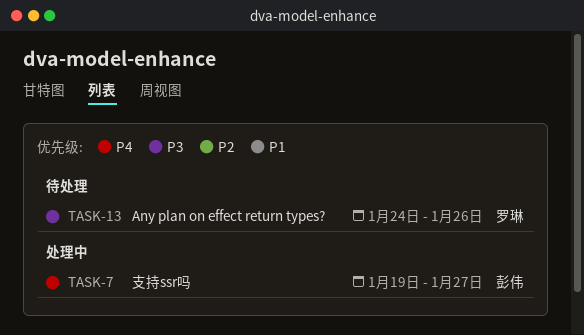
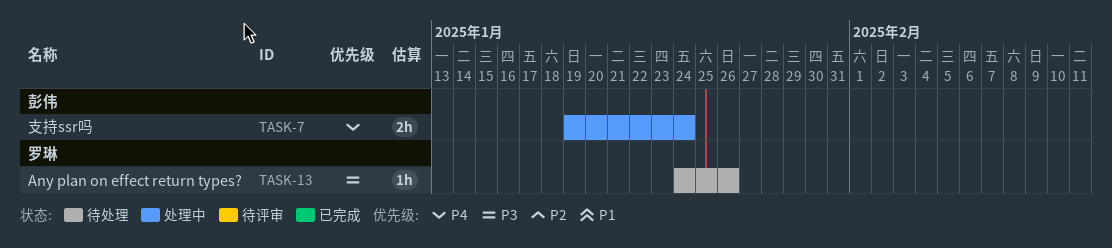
TASK-7, due: Jan 27 -> Jan 24

